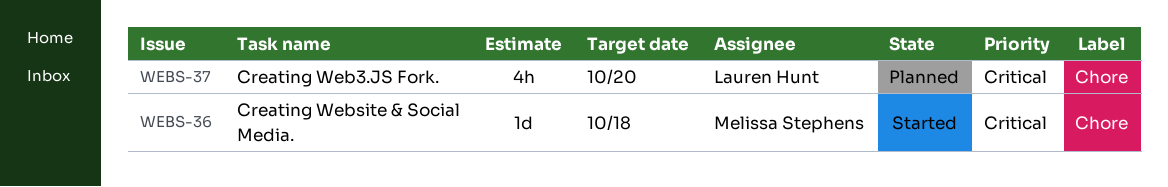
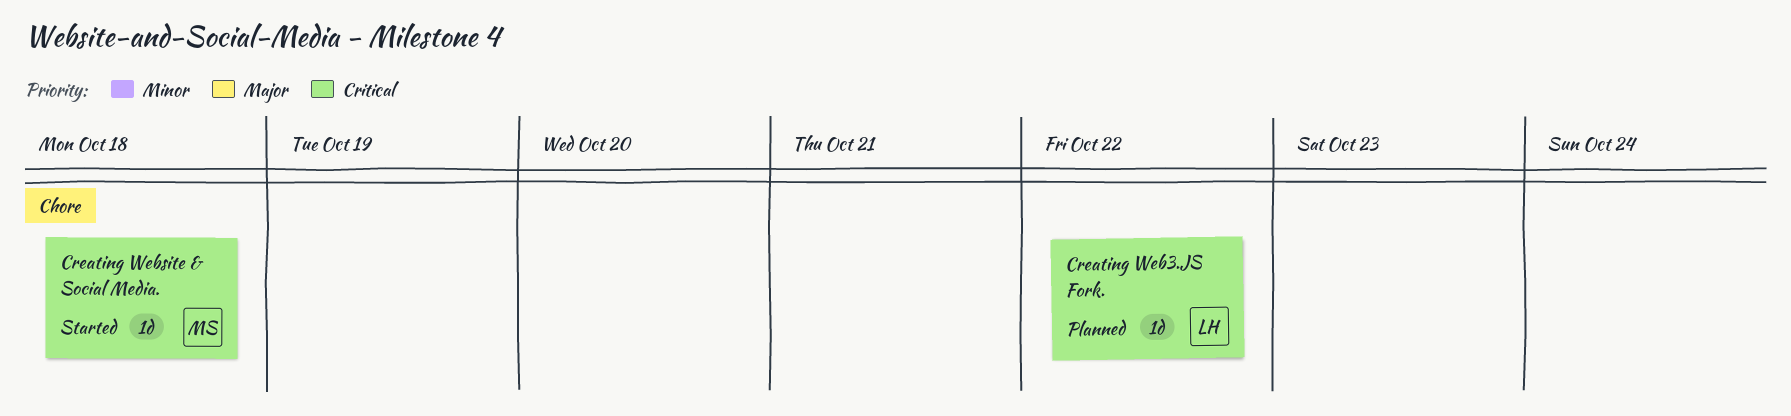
Creating Web3.JS Fork., estimate: 4h -> 1d
Creating Web3.JS Fork., due: Oct 20 -> Oct 22

